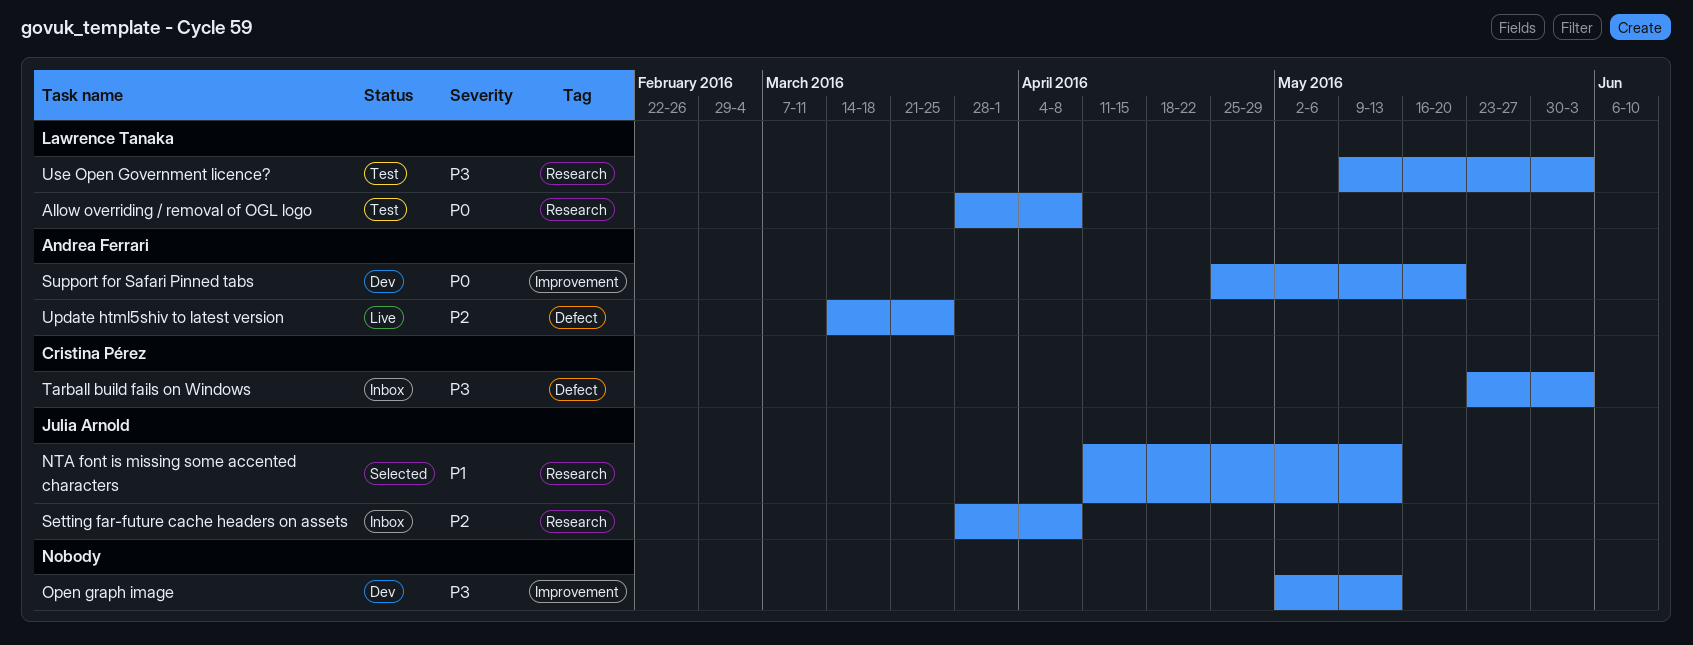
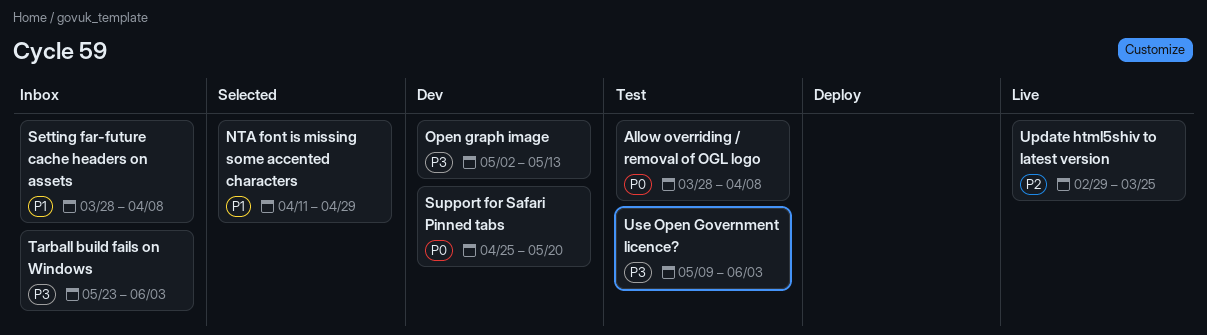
NTA font is missing some accented characters, due: May 13 -> Apr 29
Setting far-future cache headers on assets, priority: P2 -> P1
Update html5shiv to latest version, start: Mar 14 -> Feb 29

